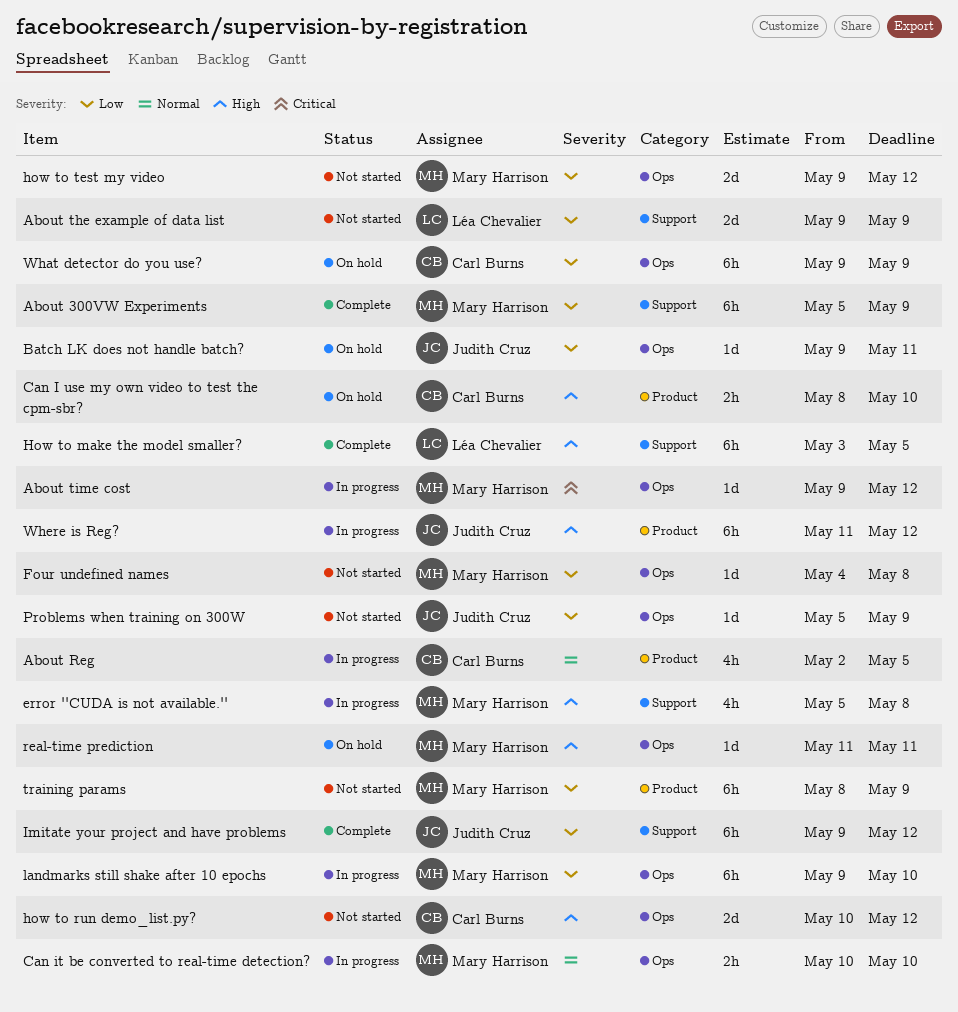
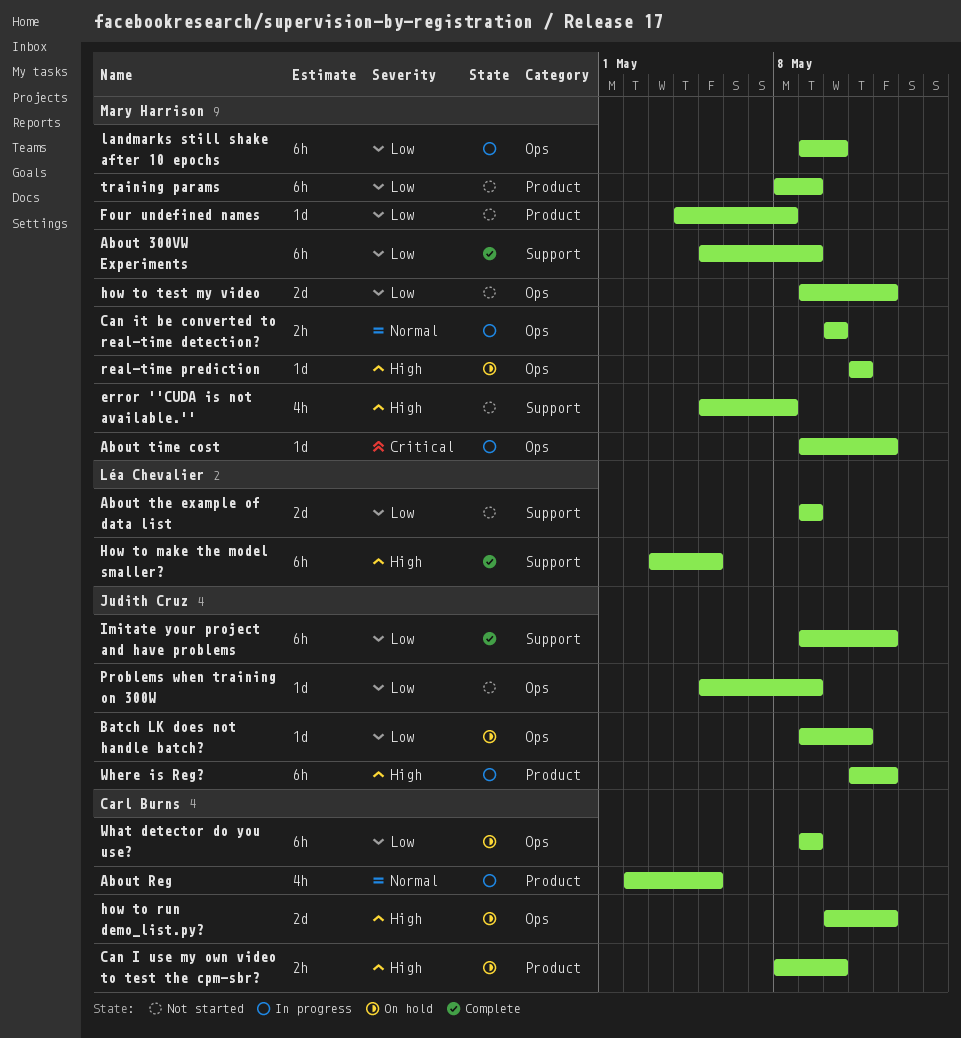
error ''CUDA is not available.'', status: In progress -> Not started
Four undefined names, label: Ops -> Product
how to run demo_list.py?, status: Not started -> On hold

